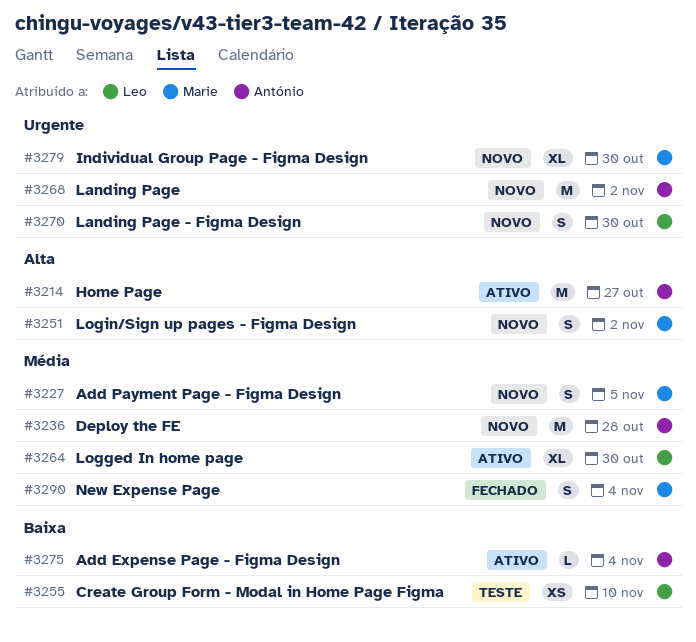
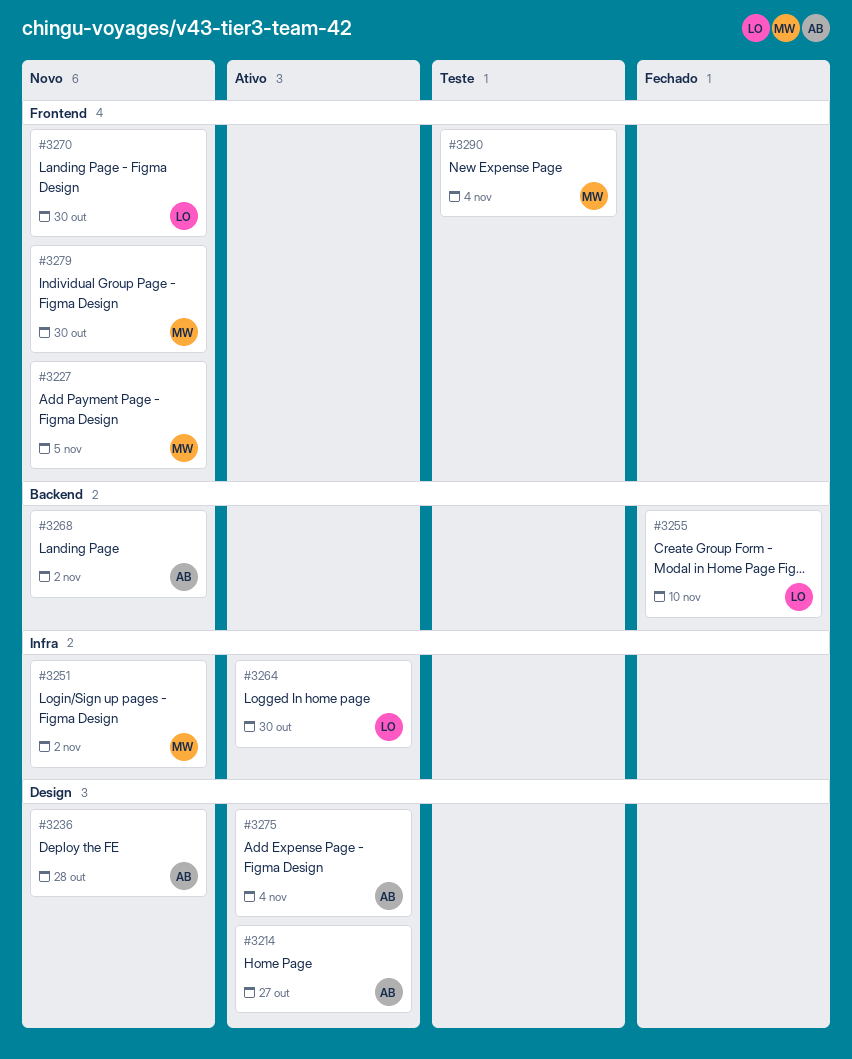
#3255, status: Teste -> Fechado
#3290, status: Fechado -> Teste

